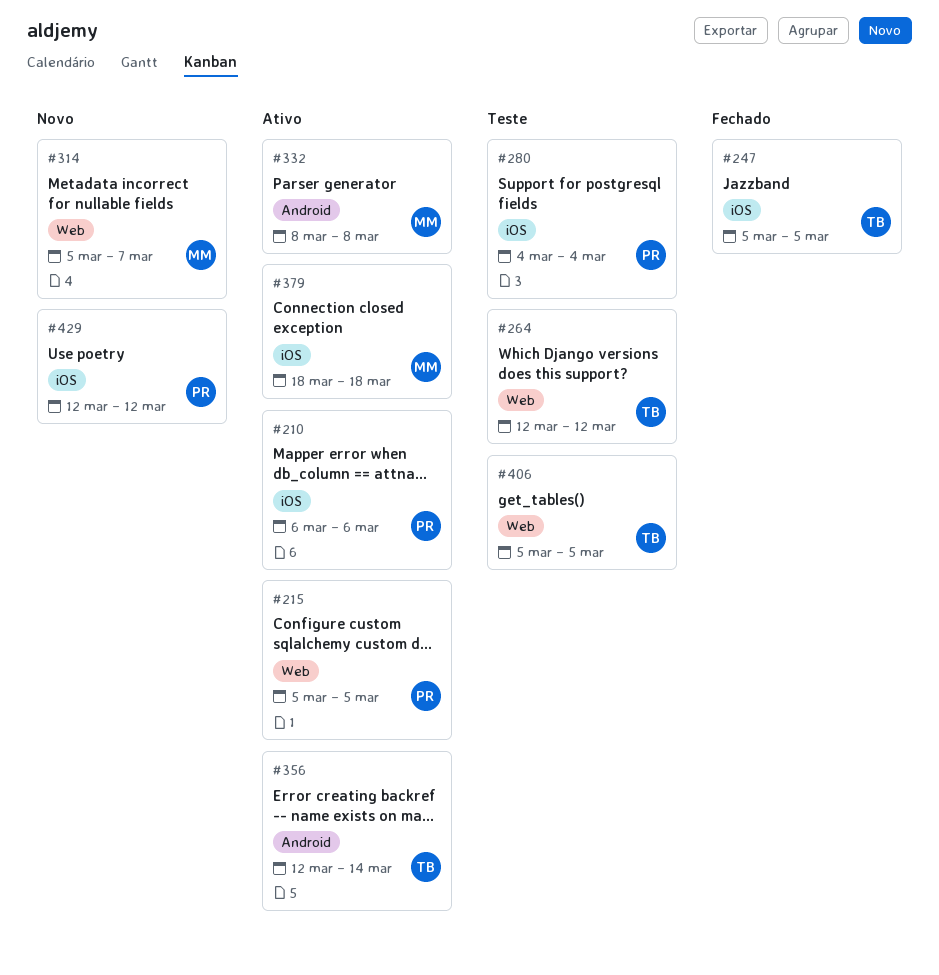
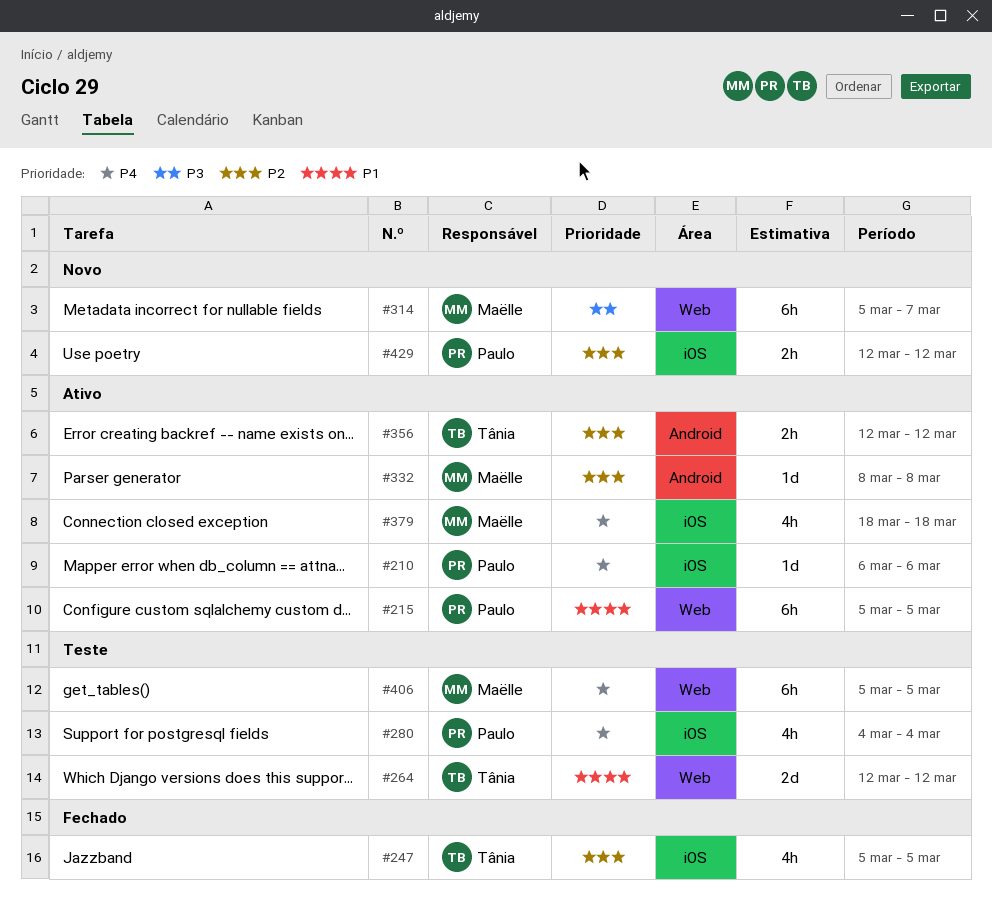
#356, due: Mar 14 -> Mar 12
#406, owner: Tânia -> Maëlle

